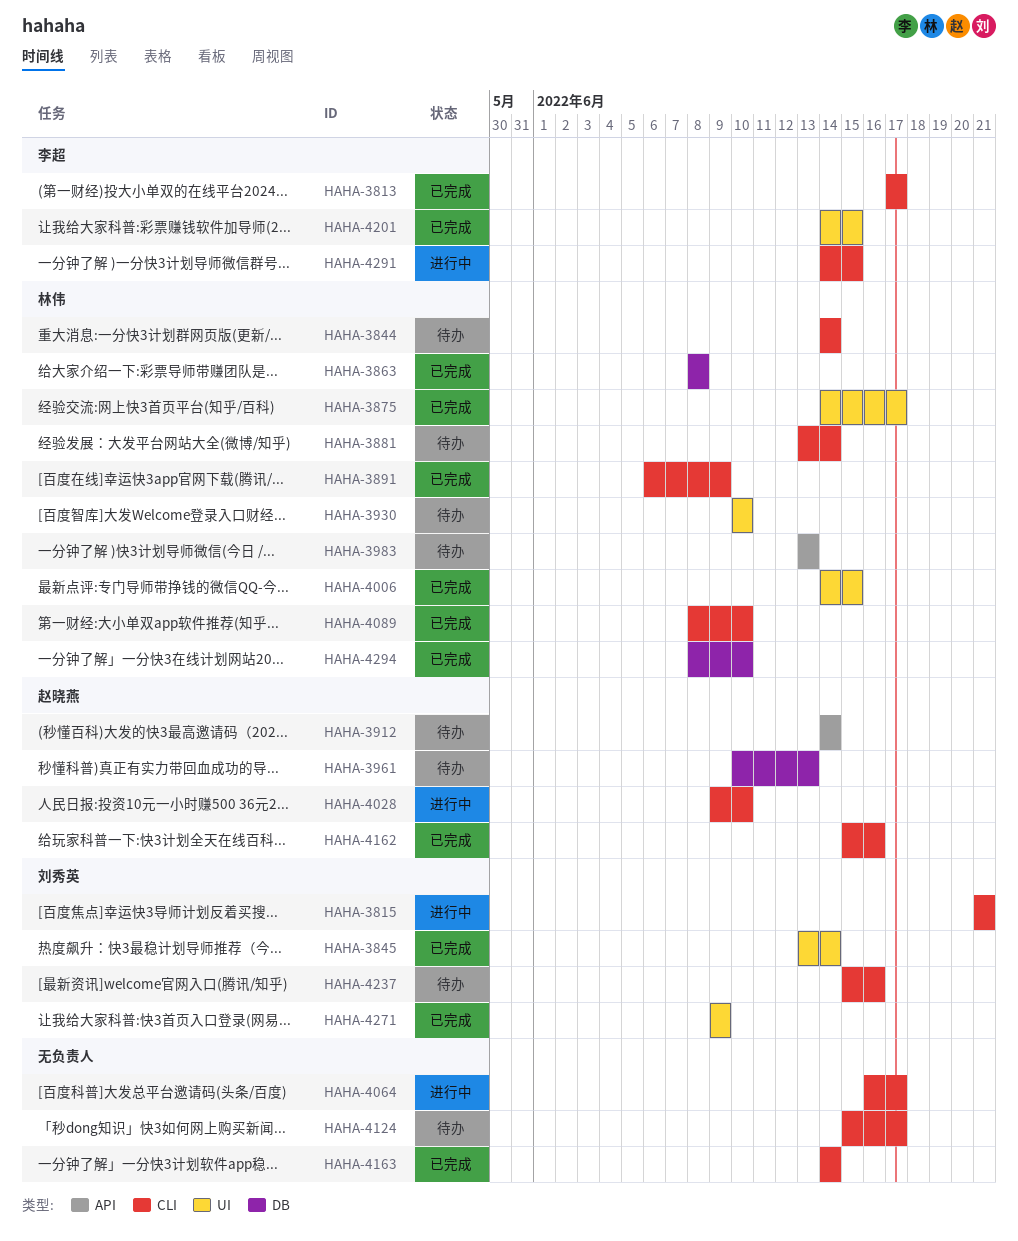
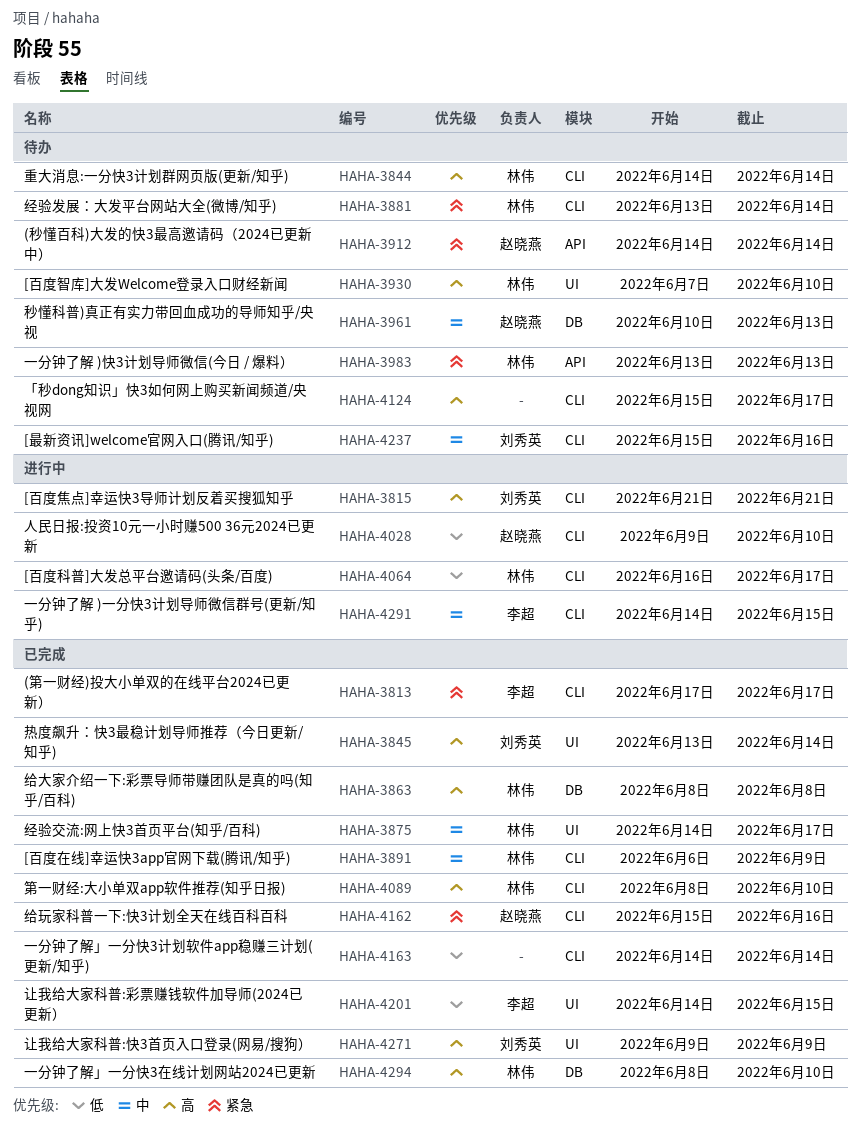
HAHA-3930, start: Jun 10 -> Jun 7
HAHA-4006: present -> none
HAHA-4064, owner: none -> 林伟

